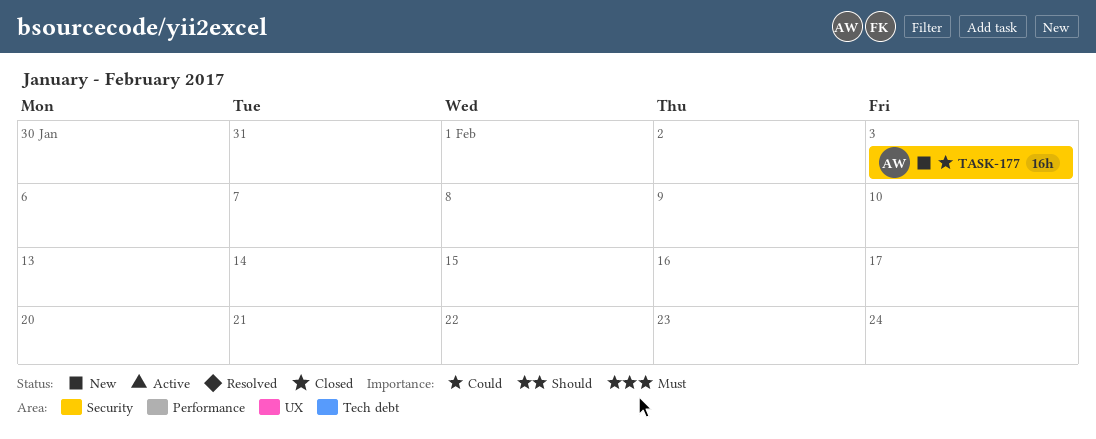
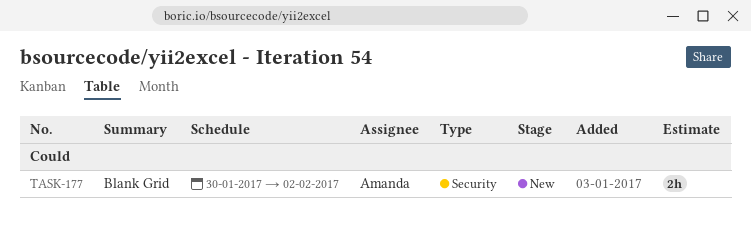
TASK-177, estimate: 16h -> 2h
TASK-177, start: Feb 3 -> Jan 30
TASK-177, due: Feb 3 -> Feb 2

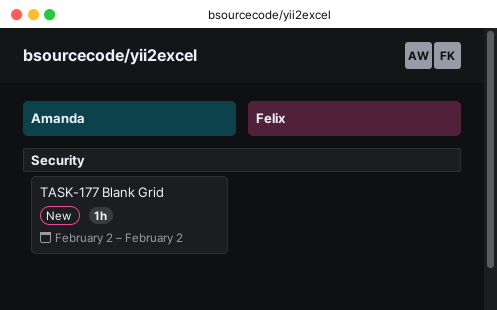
TASK-177, estimate: 2h -> 1h
TASK-177, start: Jan 30 -> Feb 2

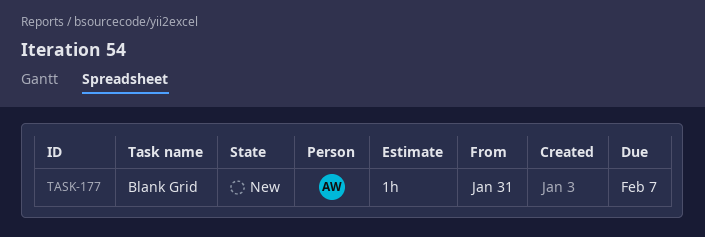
TASK-177, start: Feb 2 -> Jan 31
TASK-177, due: Feb 2 -> Feb 7

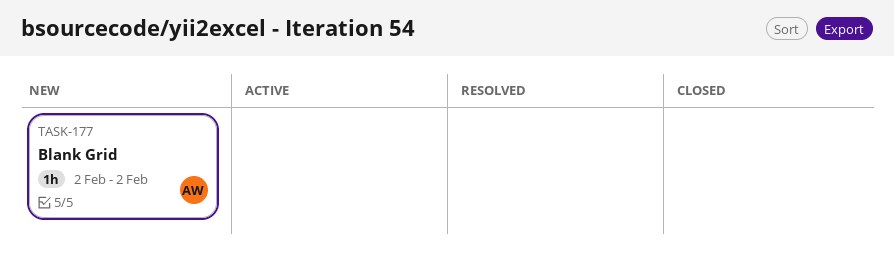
TASK-177, start: Jan 31 -> Feb 2
TASK-177, due: Feb 7 -> Feb 2

